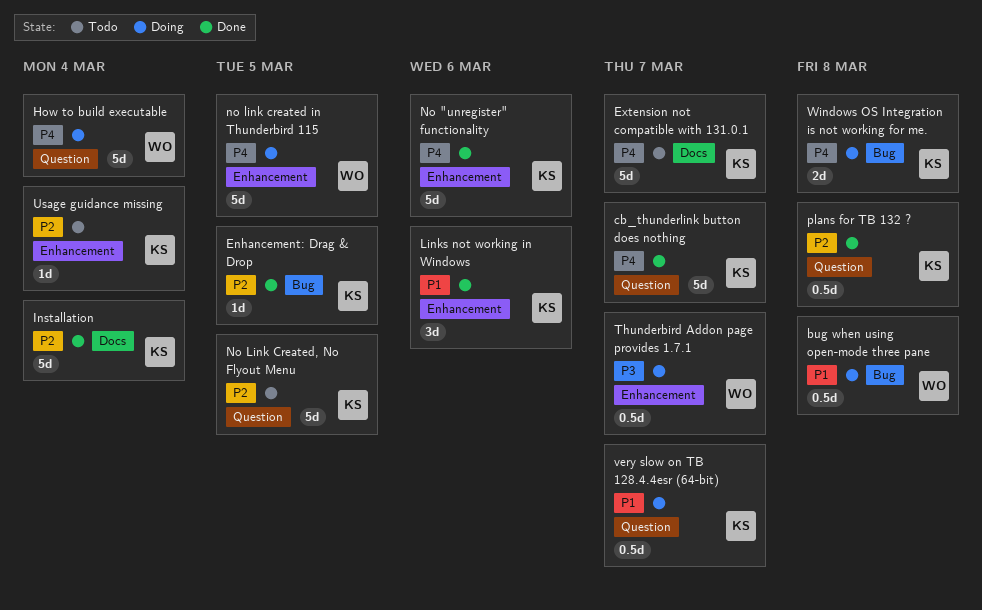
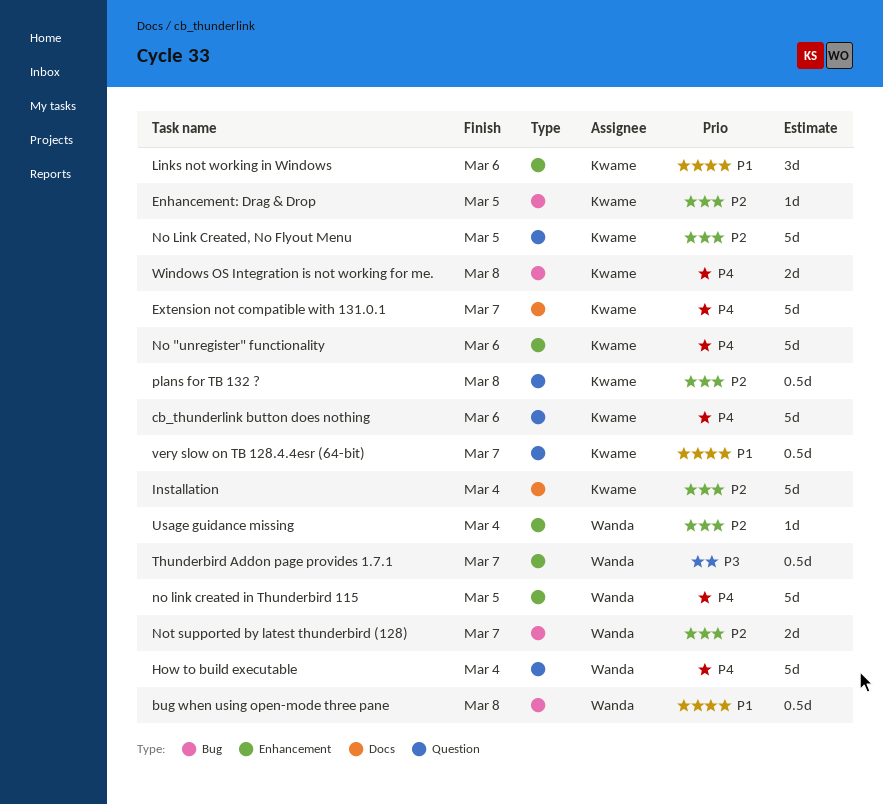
cb_thunderlink button does nothing, due: Mar 7 -> Mar 6
Not supported by latest thunderbird (128): none -> present
Usage guidance missing, owner: Kwame -> Wanda

